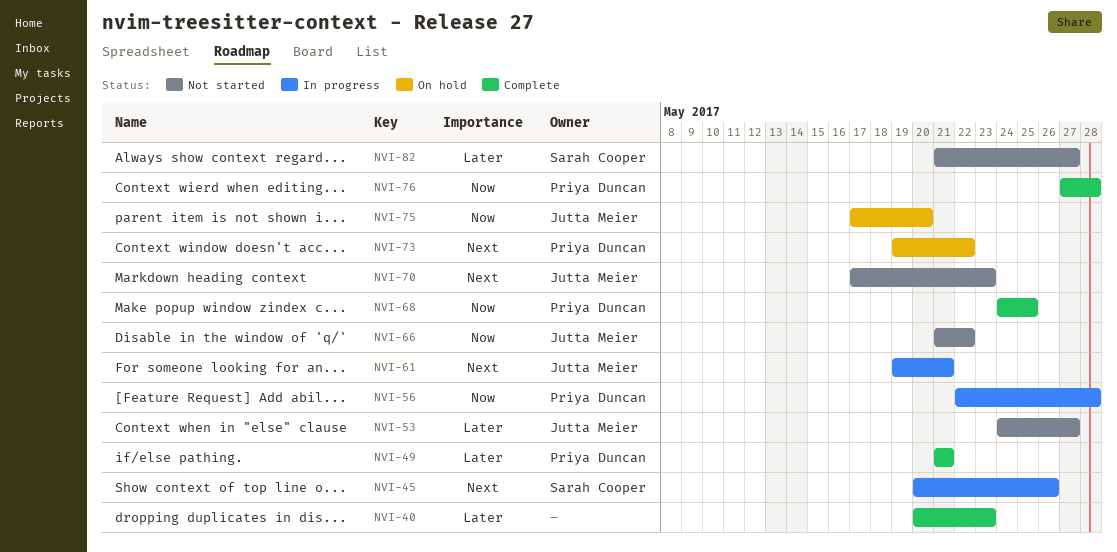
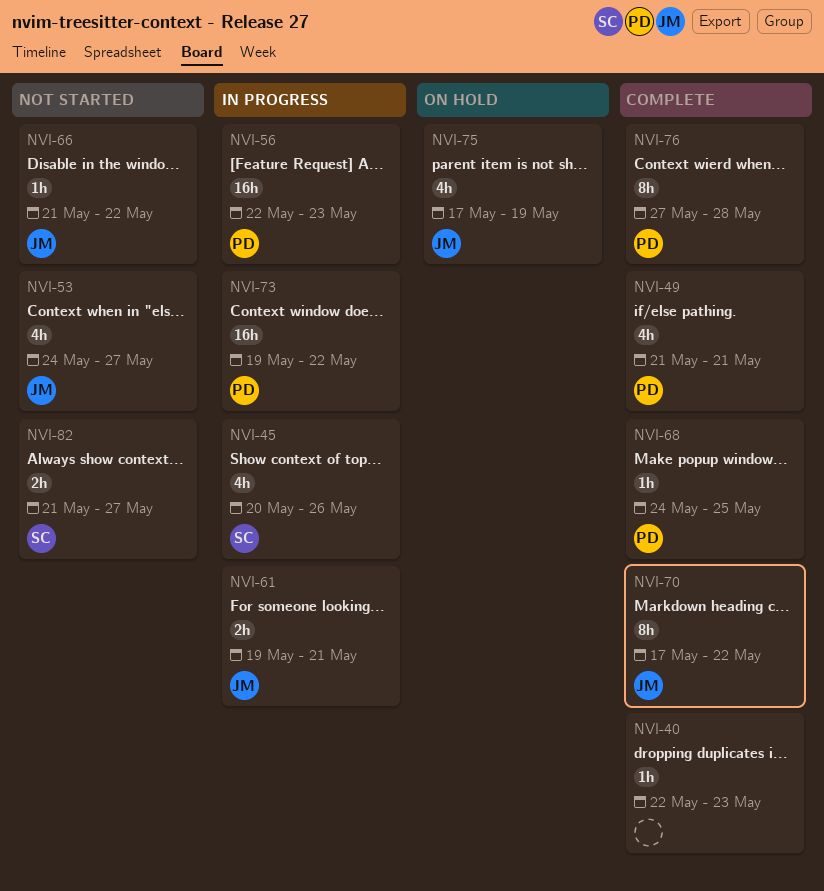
NVI-40, start: May 20 -> May 22
NVI-56, due: May 28 -> May 23
NVI-70, status: Not started -> Complete
NVI-70, due: May 23 -> May 22
NVI-73, status: On hold -> In progress
NVI-75, due: May 20 -> May 19

